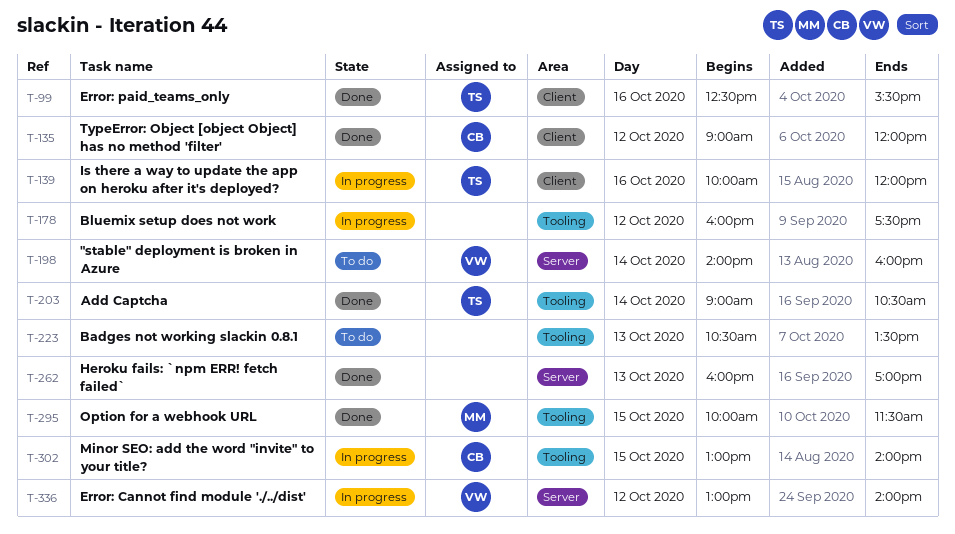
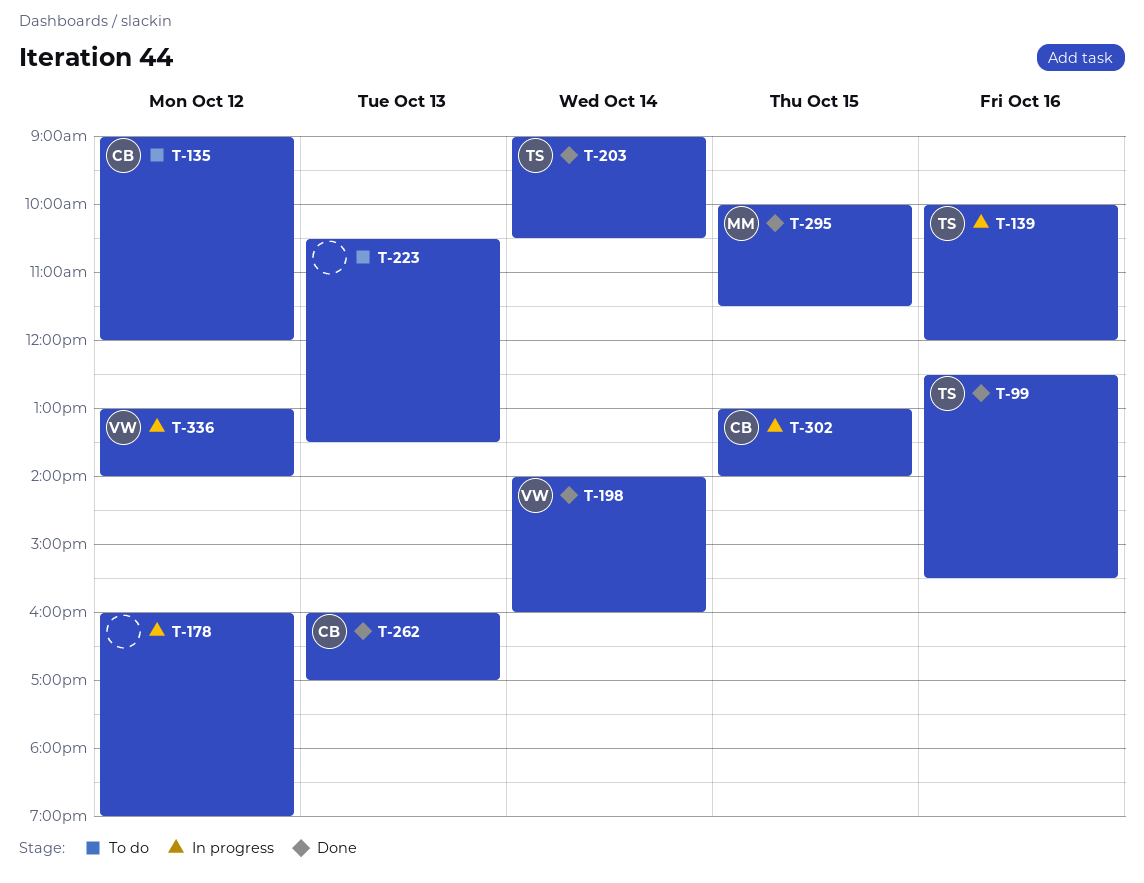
T-135, status: Done -> To do
T-178, ends: 17:30 -> 19:00
T-198, status: To do -> Done
T-262, owner: none -> CB

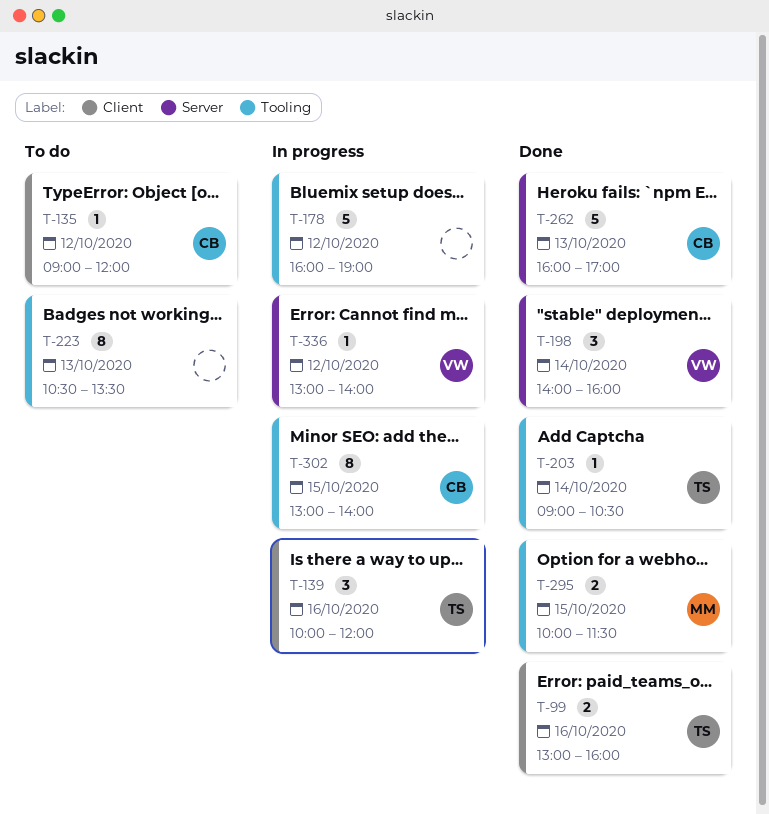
T-99, begins: 12:30 -> 13:00
T-99, ends: 15:30 -> 16:00

